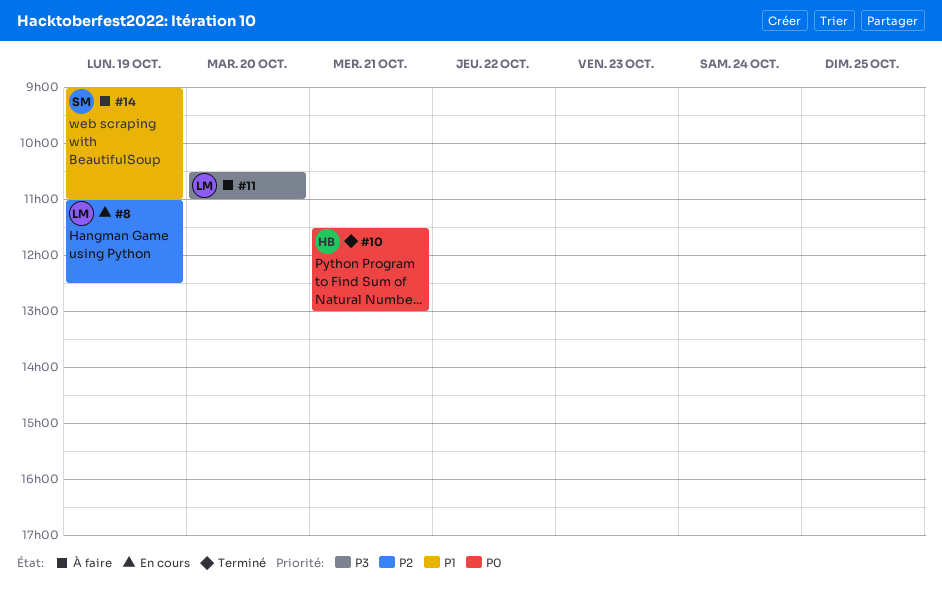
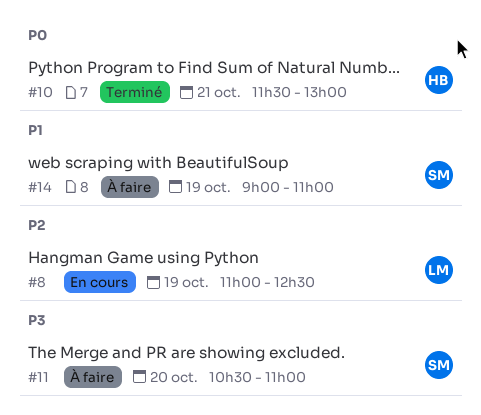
#11, owner: LM -> SM

